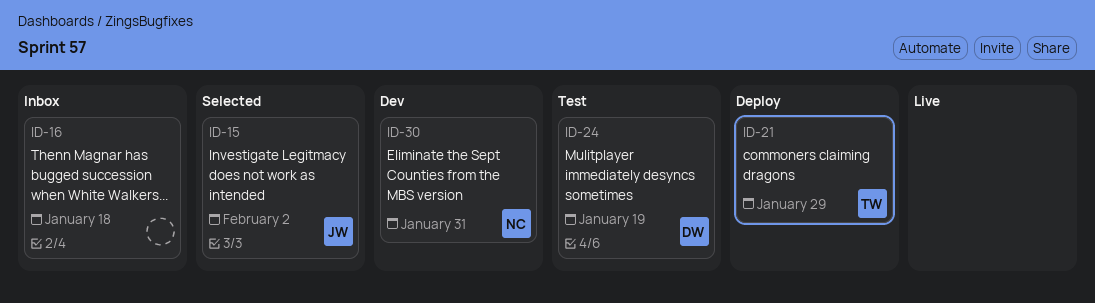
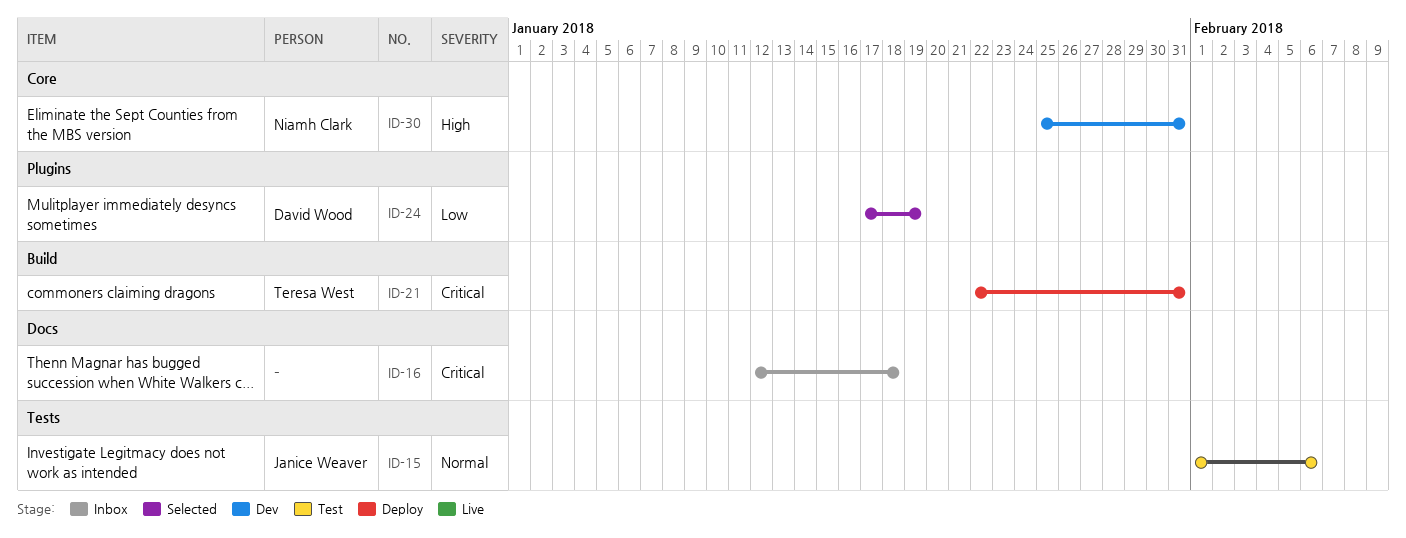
ID-15, status: Selected -> Test
ID-15, due: Feb 2 -> Feb 6
ID-21, due: Jan 29 -> Jan 31
ID-24, status: Test -> Selected

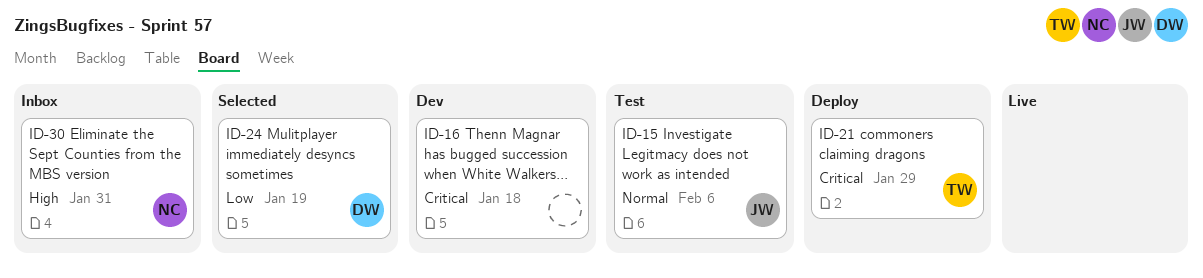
ID-16, status: Inbox -> Dev
ID-21, due: Jan 31 -> Jan 29
ID-30, status: Dev -> Inbox

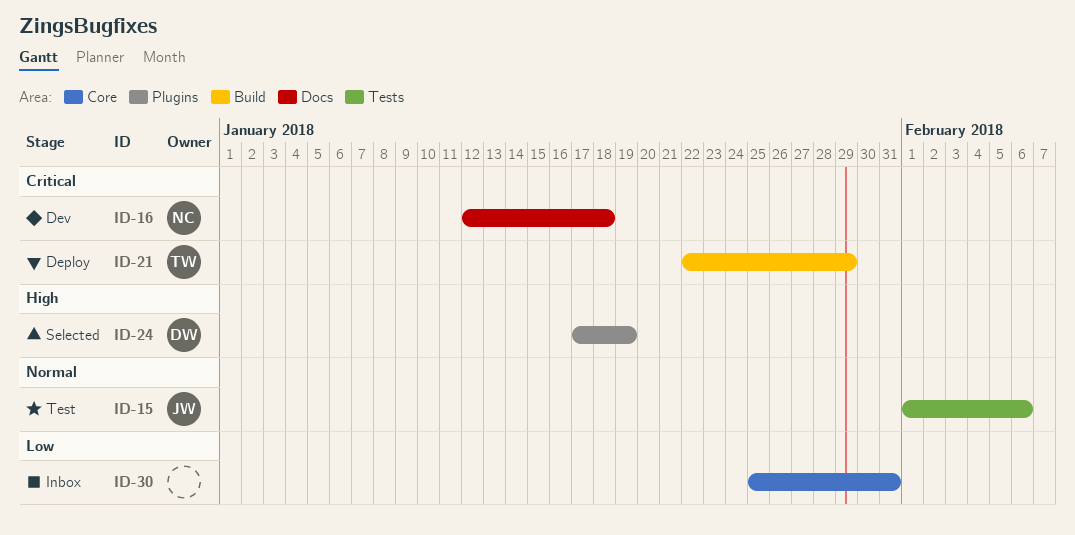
ID-16, owner: none -> NC
ID-24, priority: Low -> High
ID-30, owner: NC -> none
ID-30, priority: High -> Low

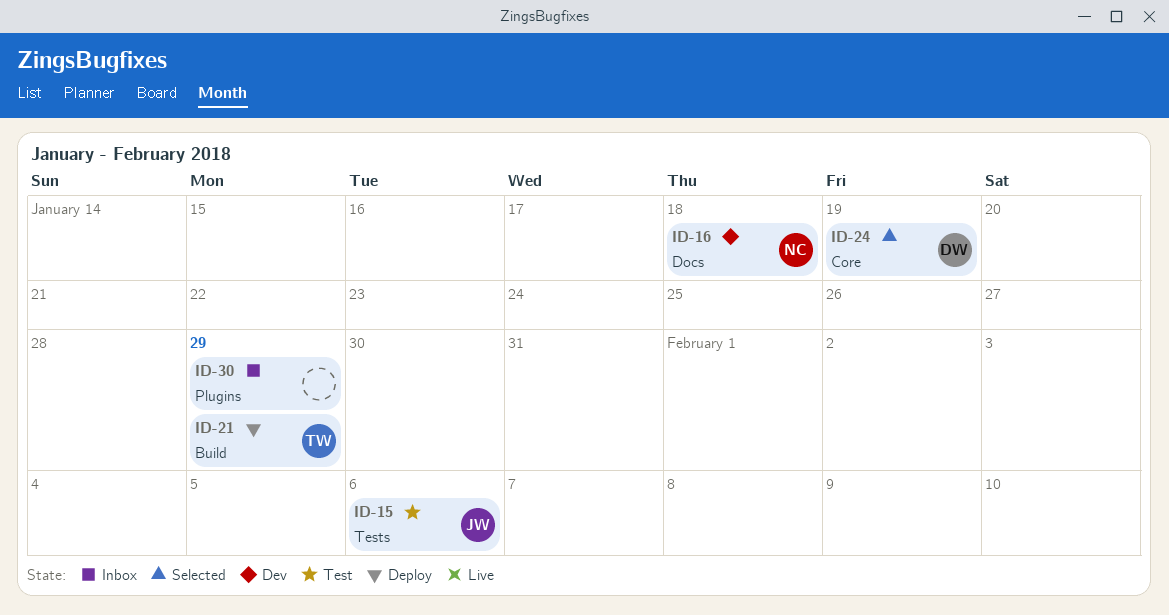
ID-24, label: Plugins -> Core
ID-30, label: Core -> Plugins
ID-30, due: Jan 31 -> Jan 29

